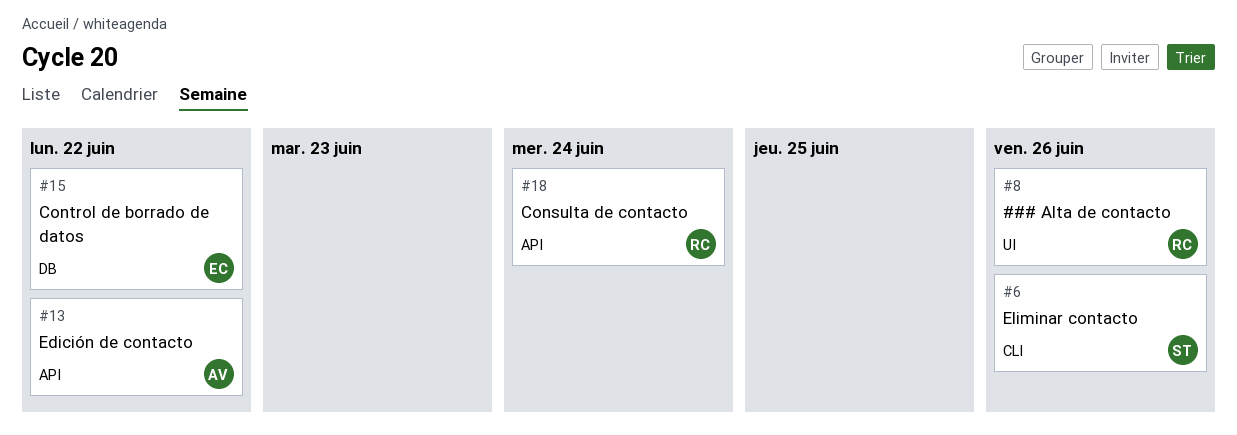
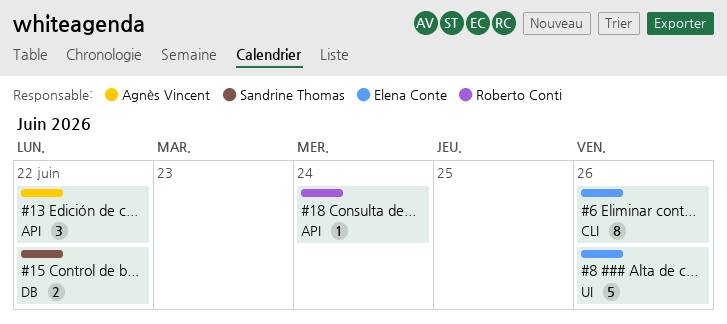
#6, owner: Sandrine Thomas -> Elena Conte
#8, owner: Roberto Conti -> Elena Conte
#15, owner: Elena Conte -> Sandrine Thomas

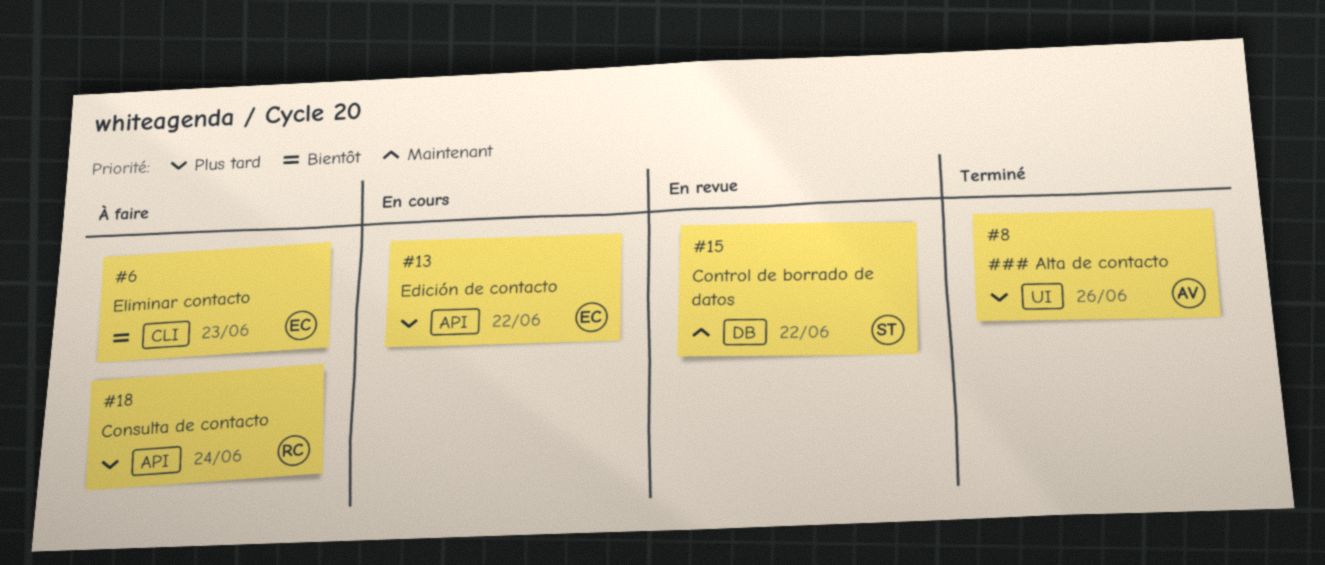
#6, due: Jun 26 -> Jun 23
#8, owner: Elena Conte -> Agnès Vincent
#13, owner: Agnès Vincent -> Elena Conte

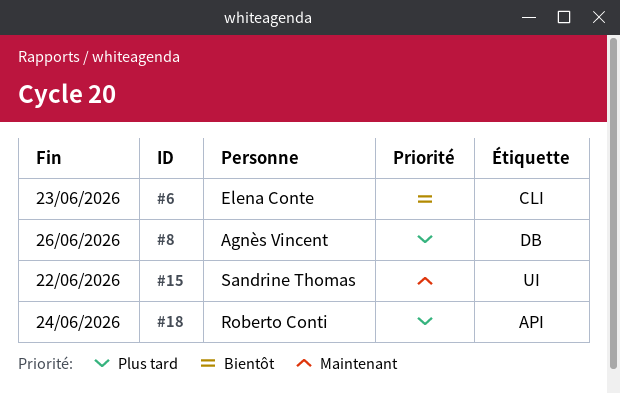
#8, label: UI -> DB
#13: present -> none
#15, label: DB -> UI

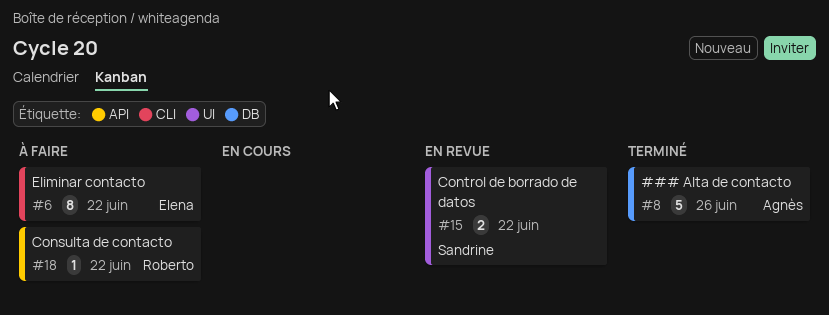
#6, due: Jun 23 -> Jun 22
#18, due: Jun 24 -> Jun 22

